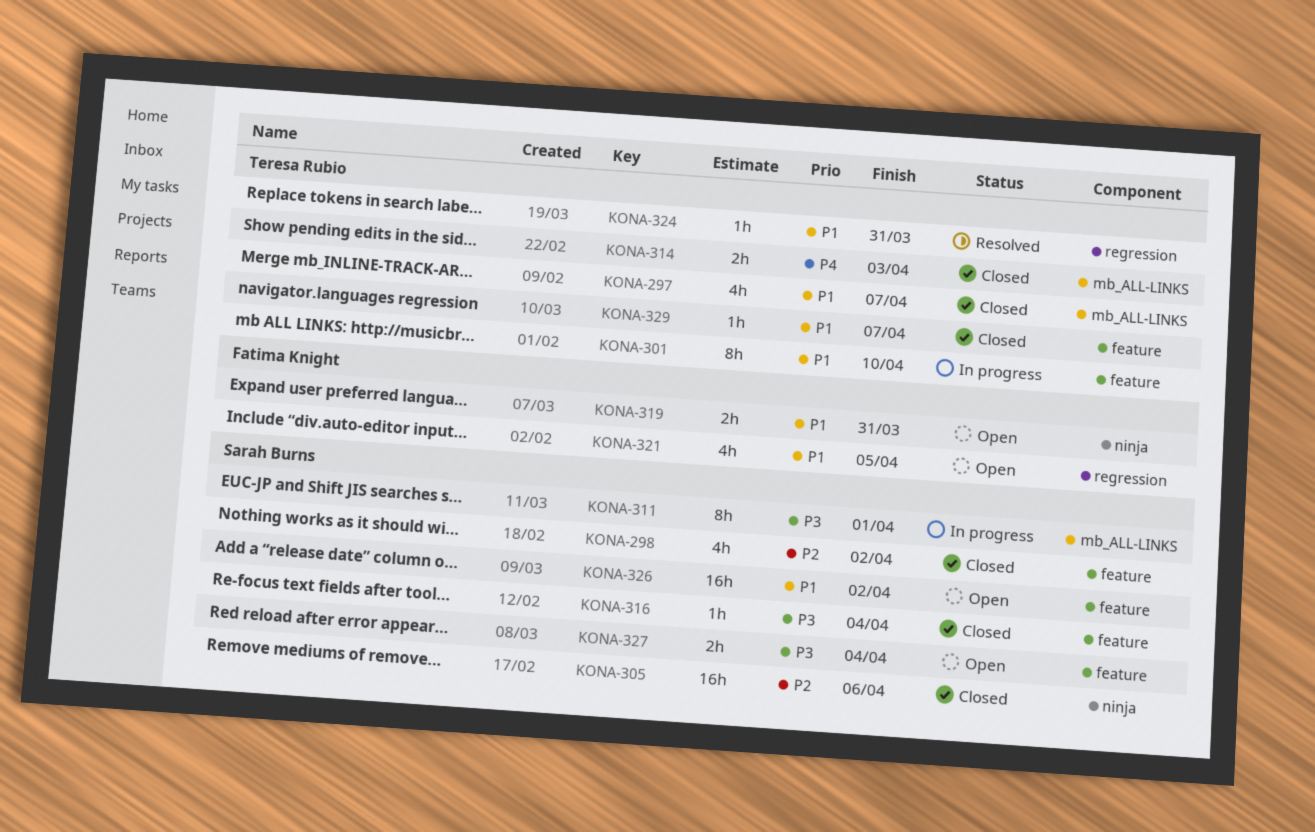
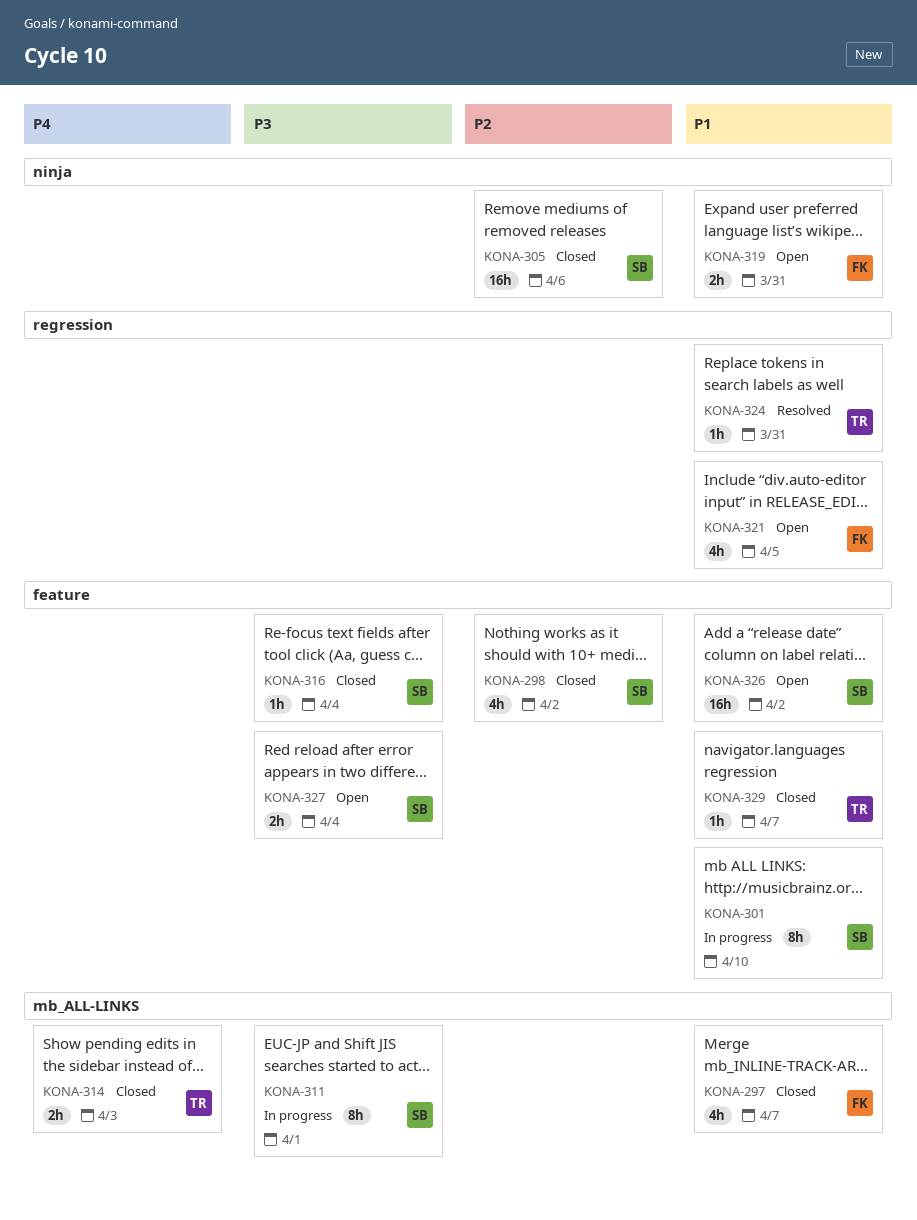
KONA-297, owner: Teresa Rubio -> Fatima Knight
KONA-301, owner: Teresa Rubio -> Sarah Burns

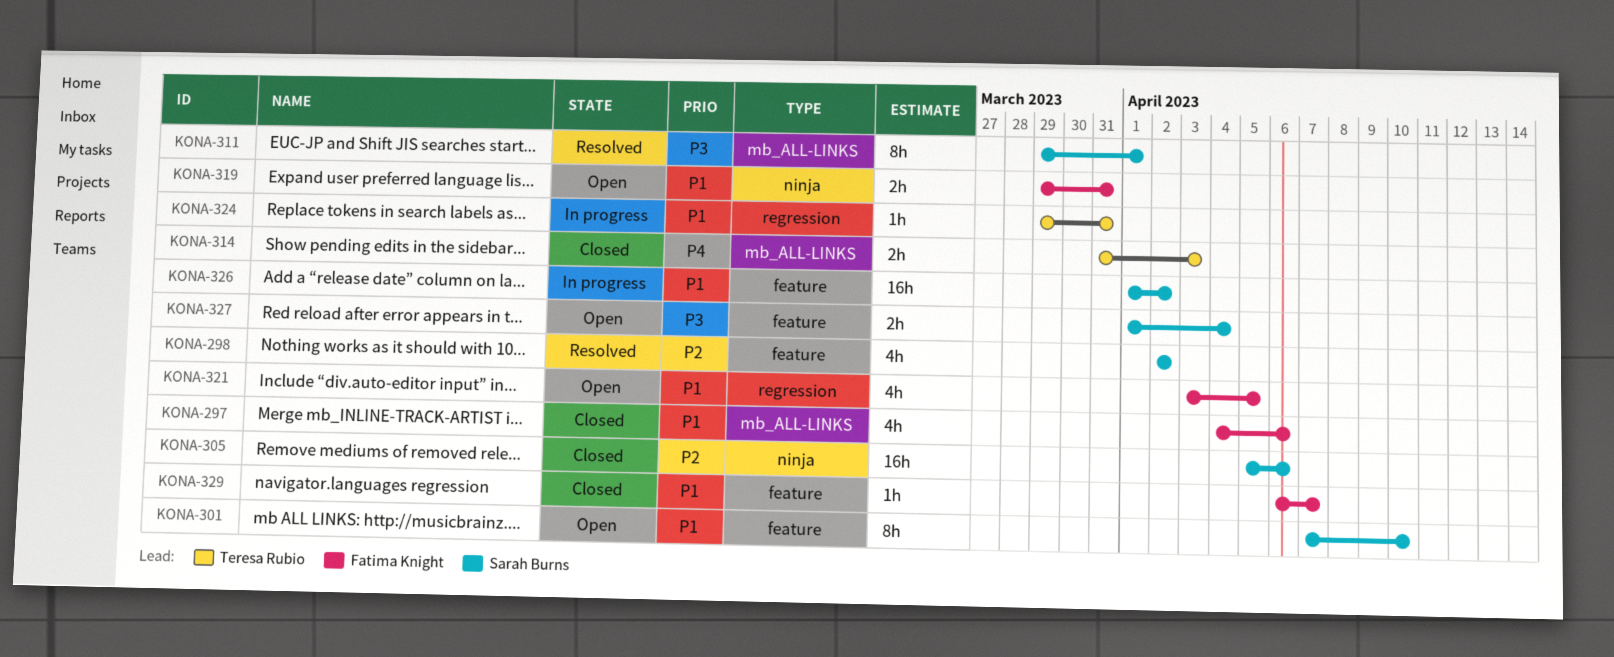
KONA-297, due: Apr 7 -> Apr 6
KONA-298, status: Closed -> Resolved
KONA-301, status: In progress -> Open
KONA-311, status: In progress -> Resolved
KONA-316: present -> none
KONA-324, status: Resolved -> In progress
KONA-326, status: Open -> In progress
KONA-329, owner: Teresa Rubio -> Fatima Knight

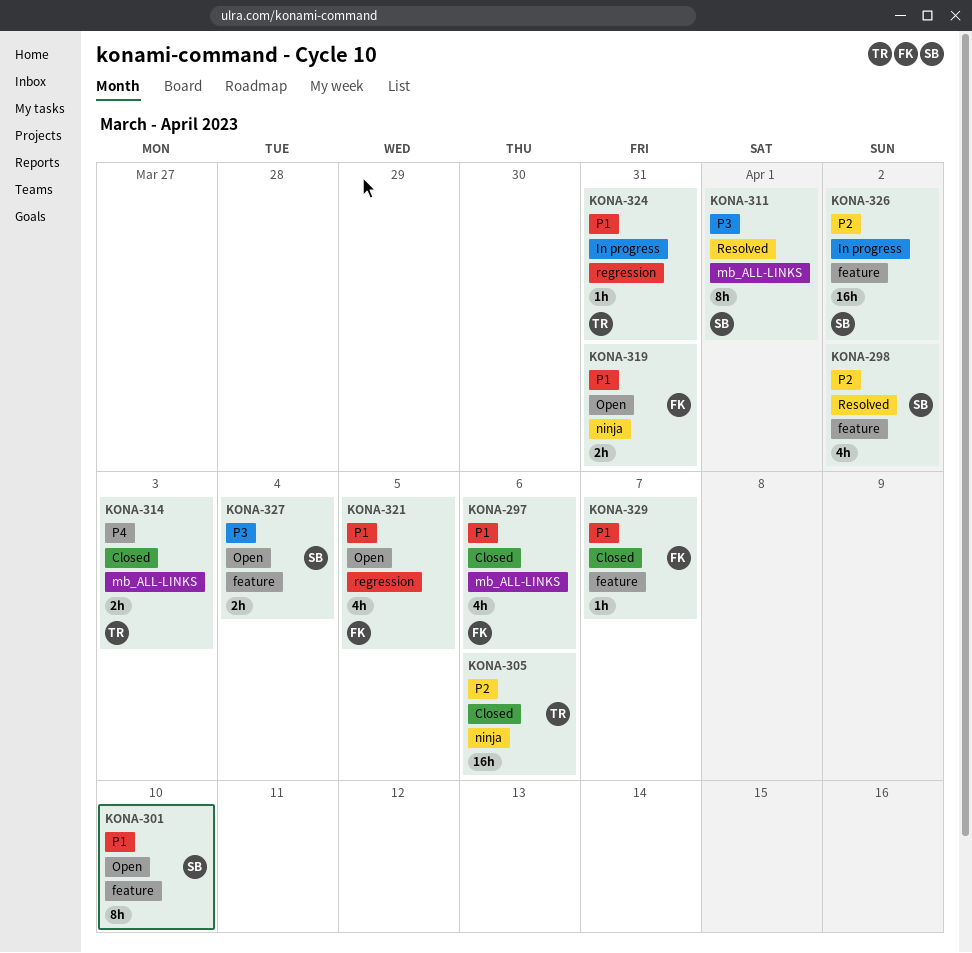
KONA-305, owner: Sarah Burns -> Teresa Rubio
KONA-326, priority: P1 -> P2

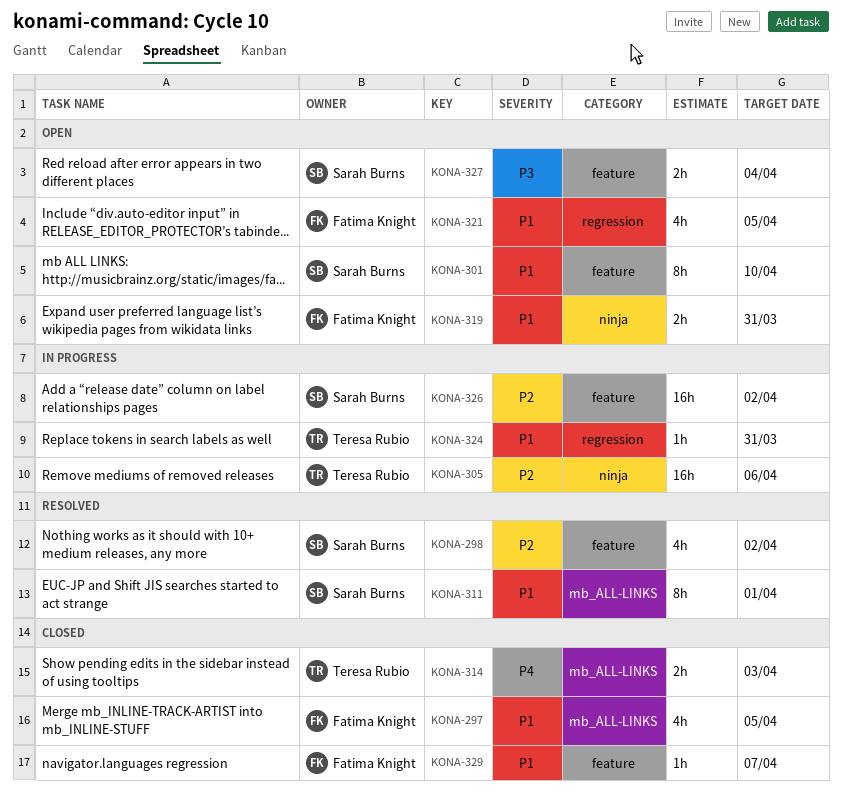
KONA-297, due: Apr 6 -> Apr 5
KONA-305, status: Closed -> In progress
KONA-311, priority: P3 -> P1

